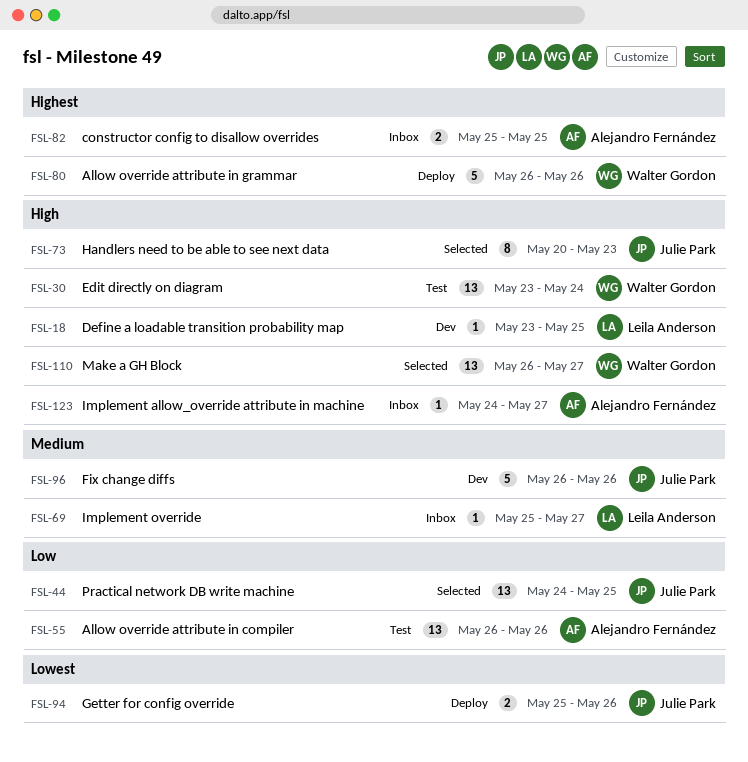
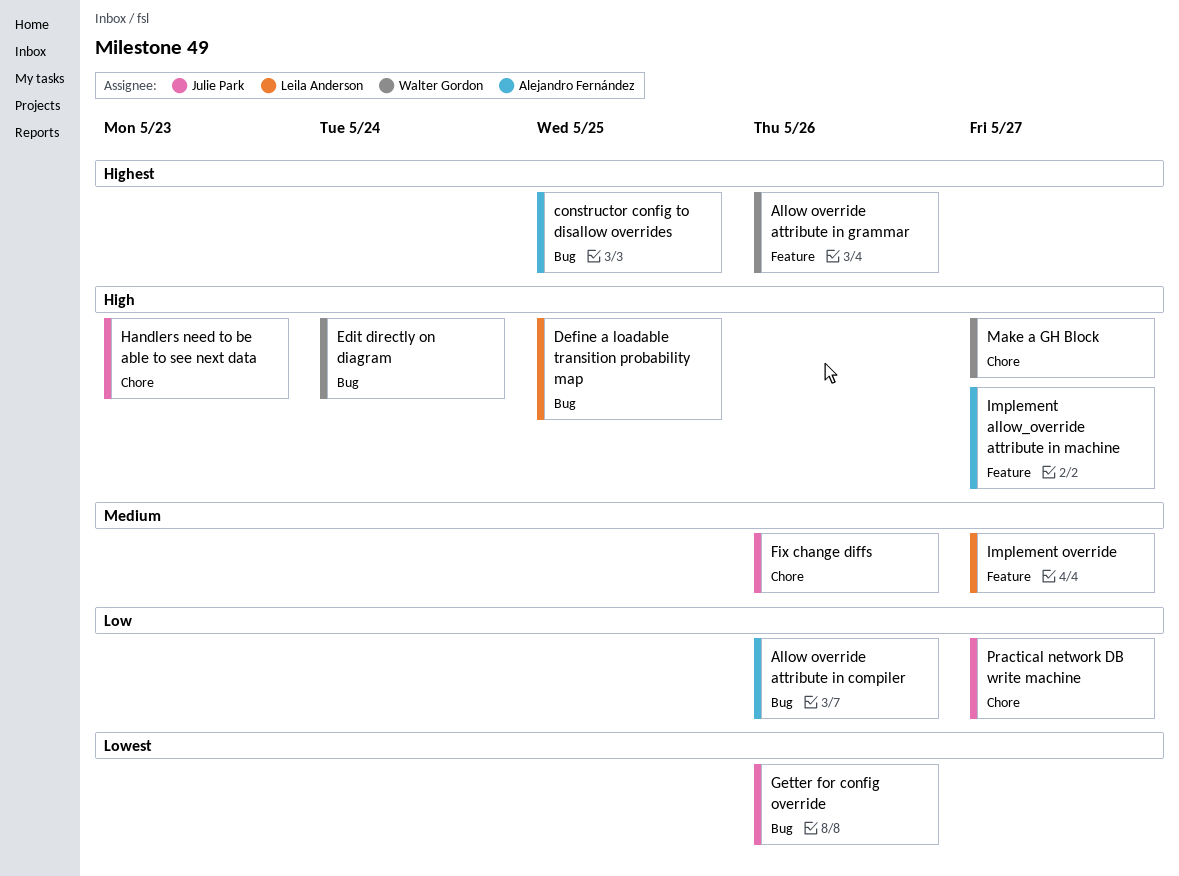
Practical network DB write machine, due: May 25 -> May 27

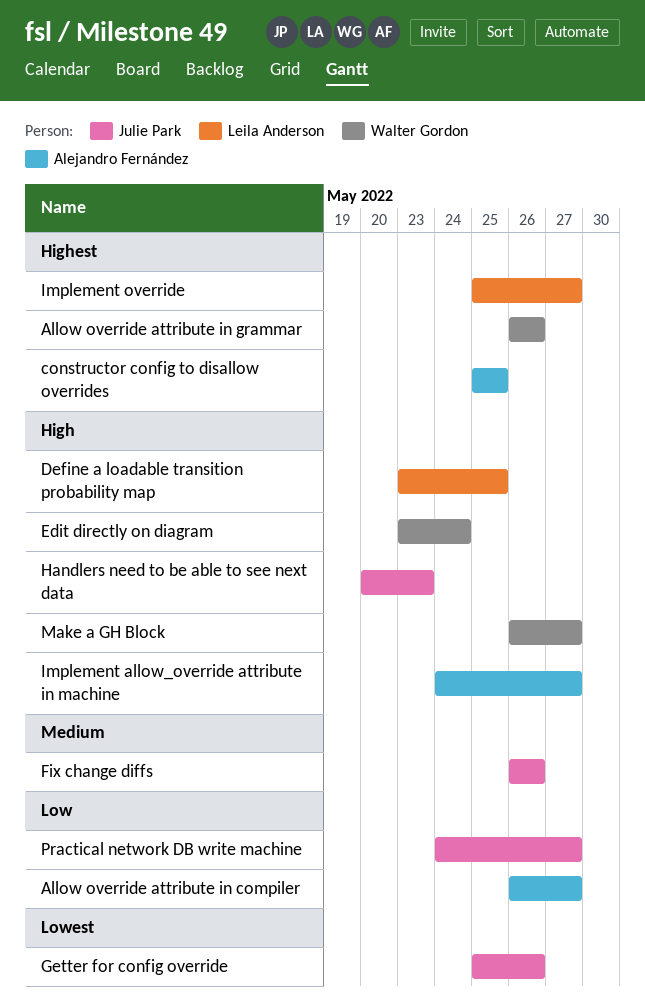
Allow override attribute in compiler, due: May 26 -> May 27
Implement override, priority: Medium -> Highest

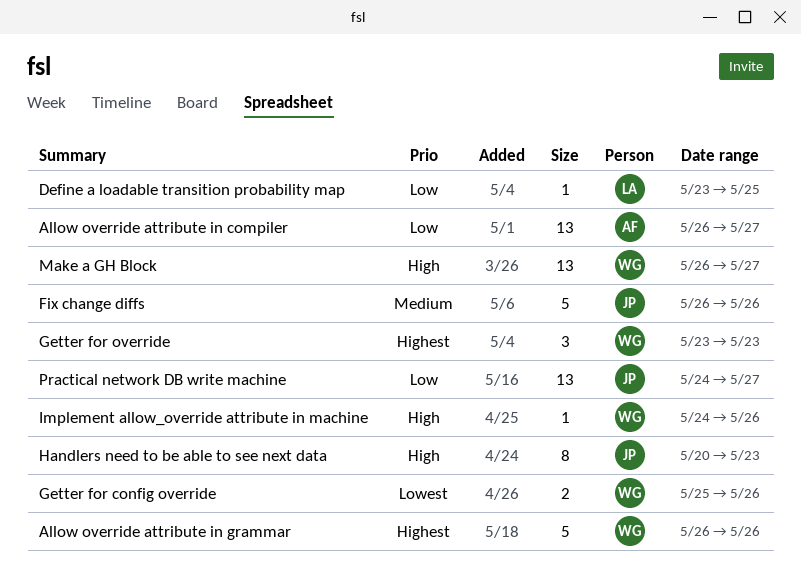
constructor config to disallow overrides: present -> none
Define a loadable transition probability map, priority: High -> Low
Edit directly on diagram: present -> none
Getter for config override, owner: Julie Park -> Walter Gordon
Getter for override: none -> present
Implement allow_override attribute in machine, owner: Alejandro Fernández -> Walter Gordon
Implement allow_override attribute in machine, due: May 27 -> May 26
Implement override: present -> none

